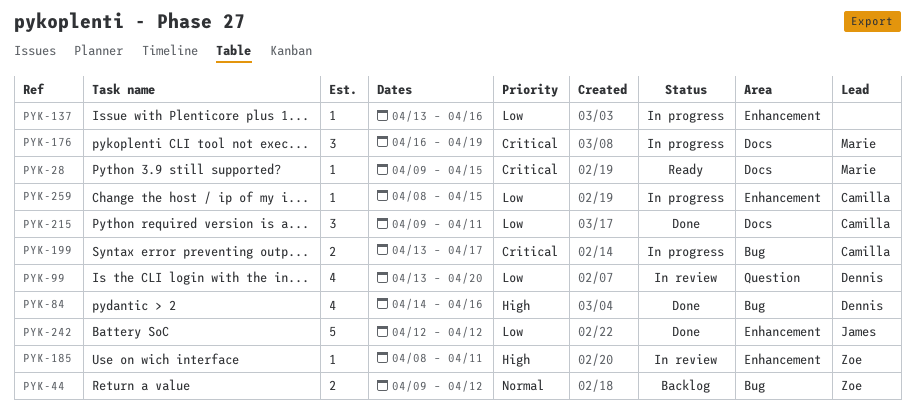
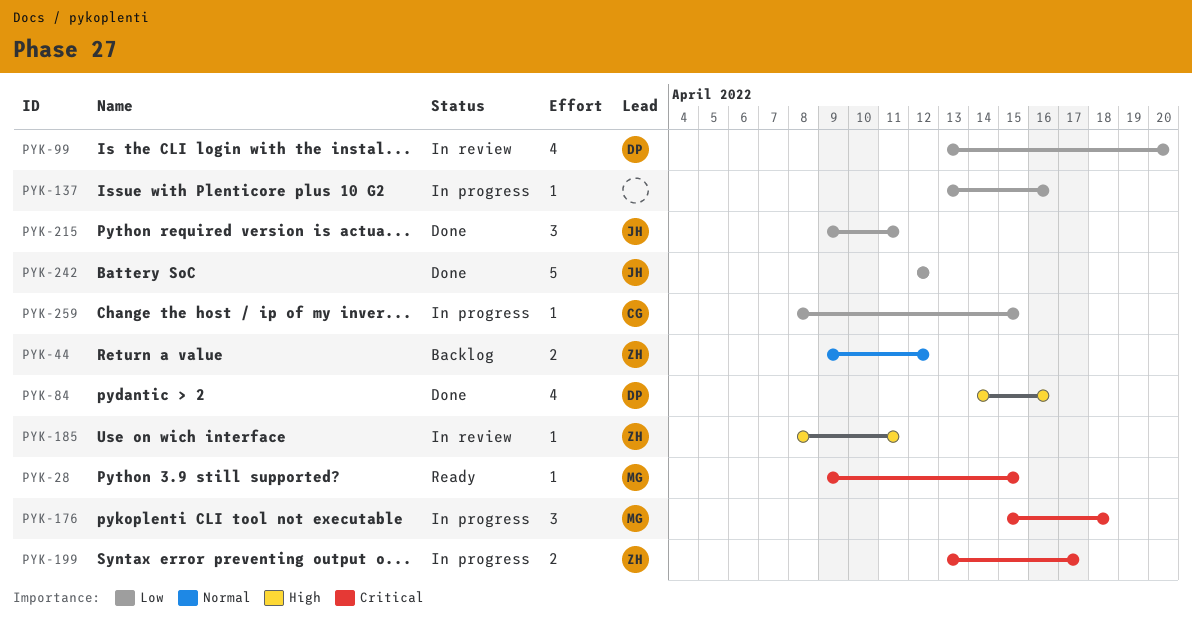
PYK-176, start: Apr 16 -> Apr 15
PYK-176, due: Apr 19 -> Apr 18
PYK-199, owner: Camilla -> Zoe
PYK-215, owner: Camilla -> James

